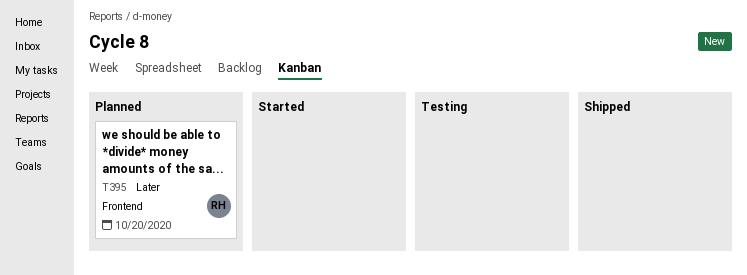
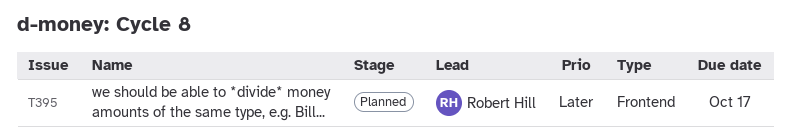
T395, due: Oct 20 -> Oct 17

